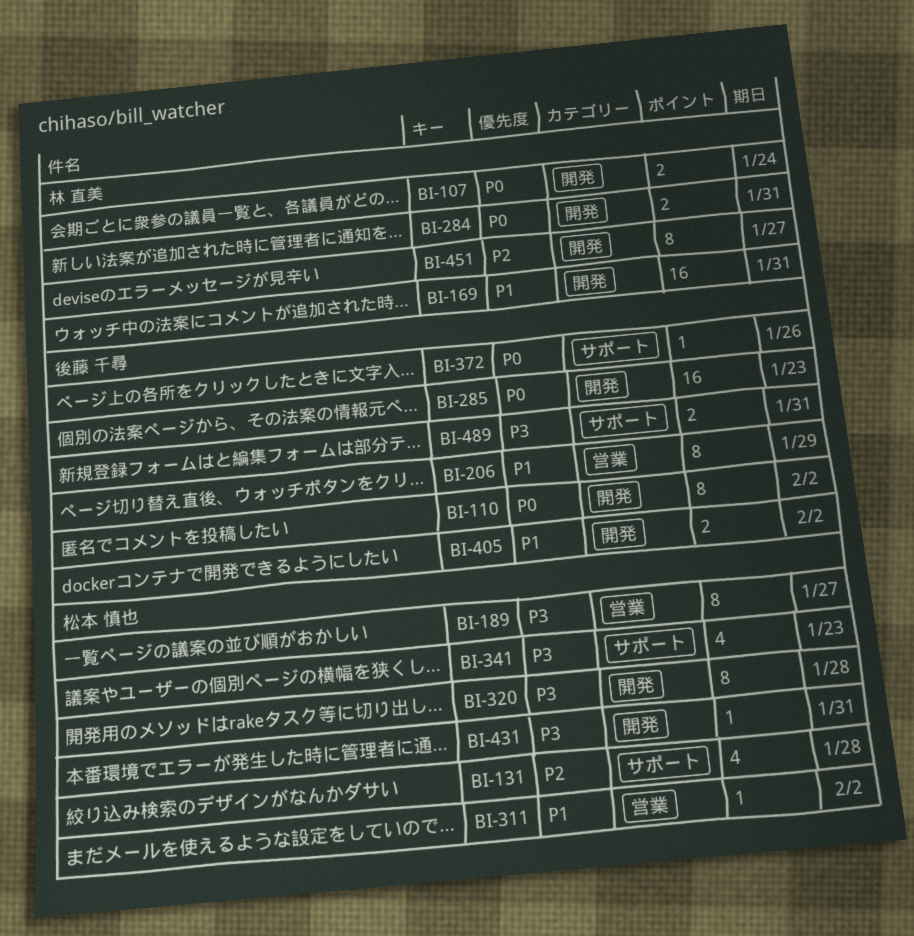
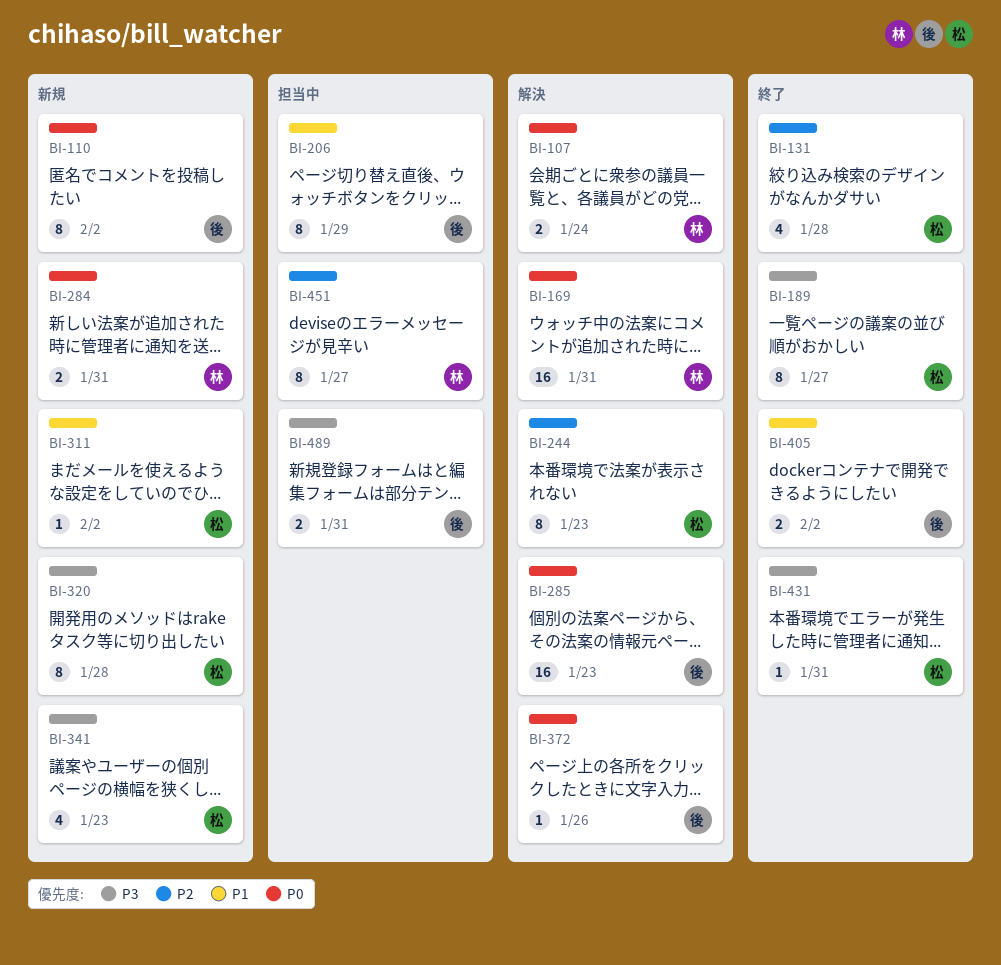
BI-169, priority: P1 -> P0
BI-244: none -> present

